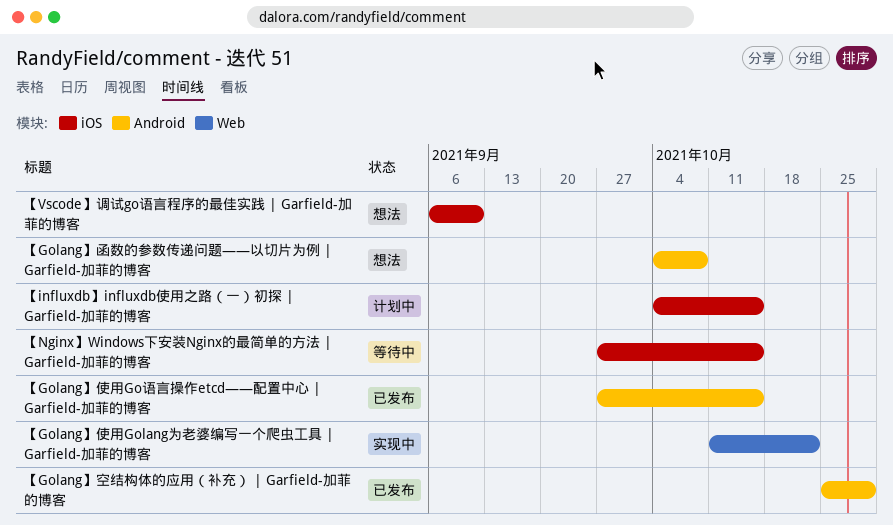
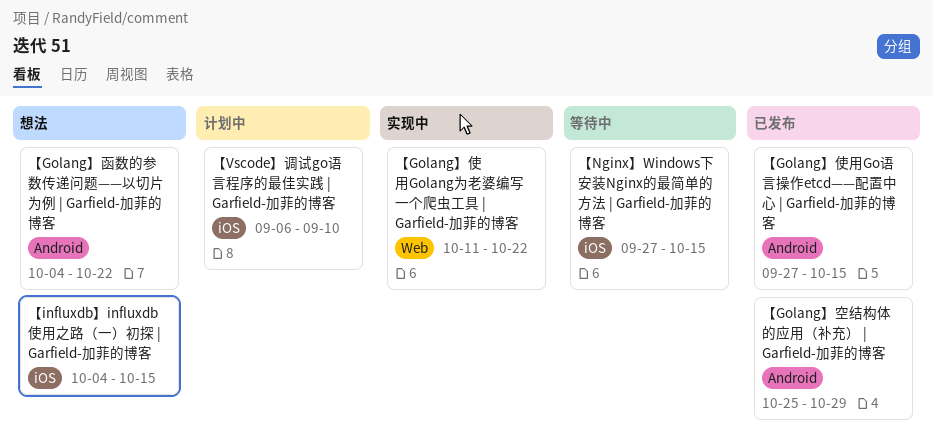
【Golang】函数的参数传递问题——以切片为例 | Garfield-加菲的博客, due: Oct 8 -> Oct 22
【influxdb】influxdb使用之路（一）初探 | Garfield-加菲的博客, status: 计划中 -> 想法
【Vscode】调试go语言程序的最佳实践 | Garfield-加菲的博客, status: 想法 -> 计划中

